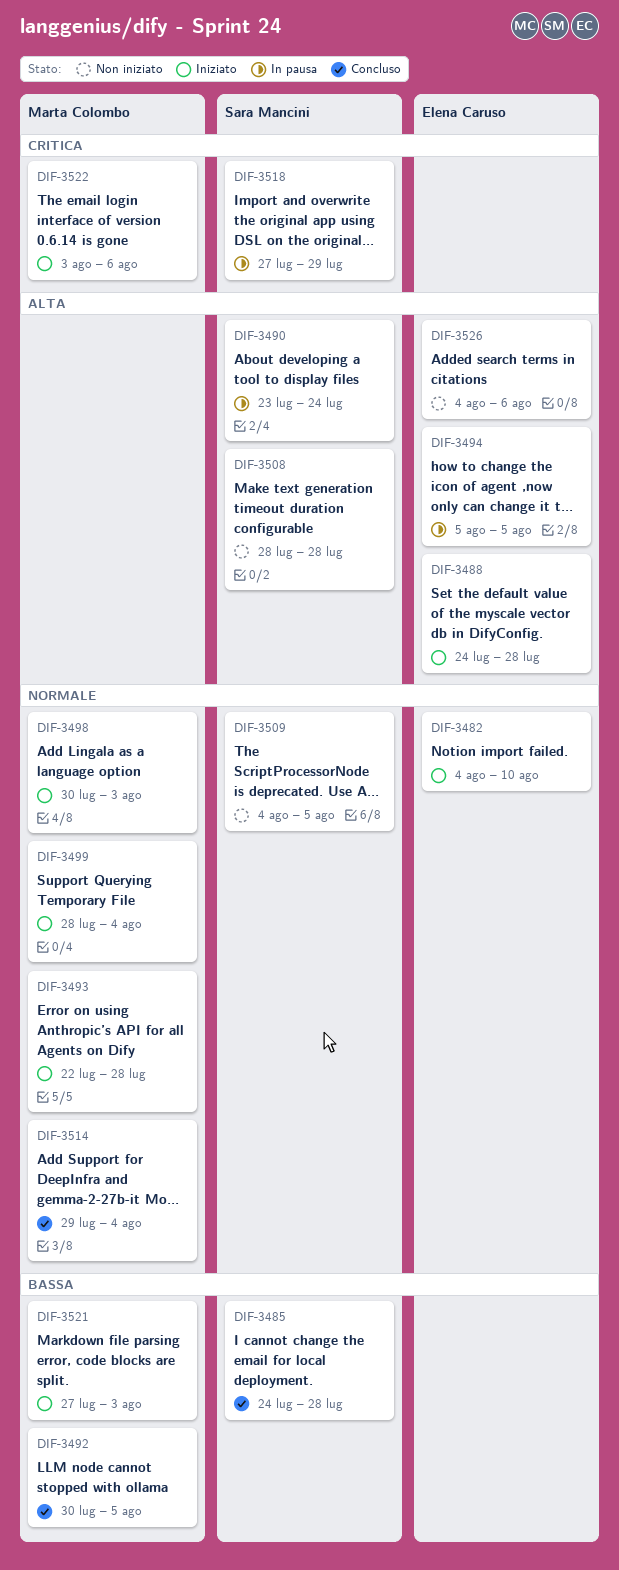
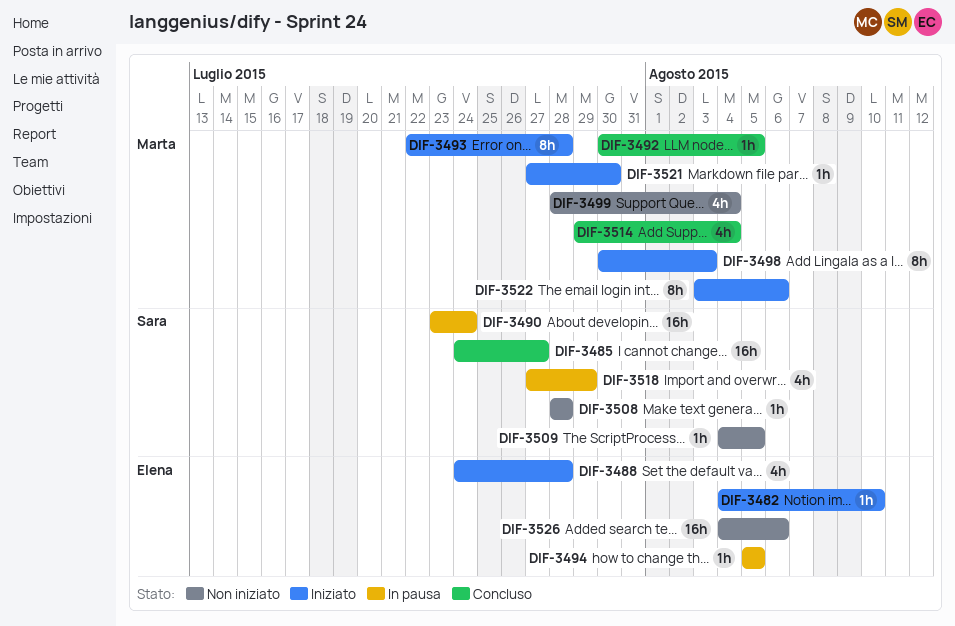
DIF-3485, due: Jul 28 -> Jul 27
DIF-3499, status: Iniziato -> Non iniziato
DIF-3521, due: Aug 3 -> Jul 30

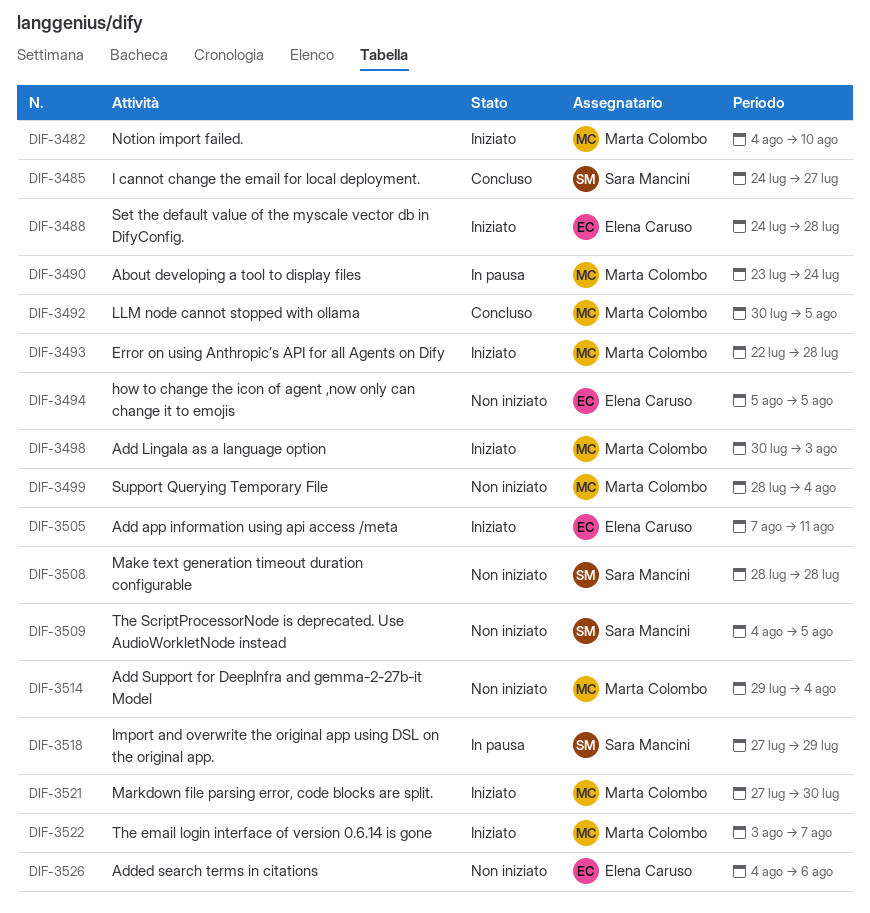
DIF-3482, owner: Elena Caruso -> Marta Colombo
DIF-3490, owner: Sara Mancini -> Marta Colombo
DIF-3494, status: In pausa -> Non iniziato
DIF-3505: none -> present
DIF-3514, status: Concluso -> Non iniziato
DIF-3522, due: Aug 6 -> Aug 7

